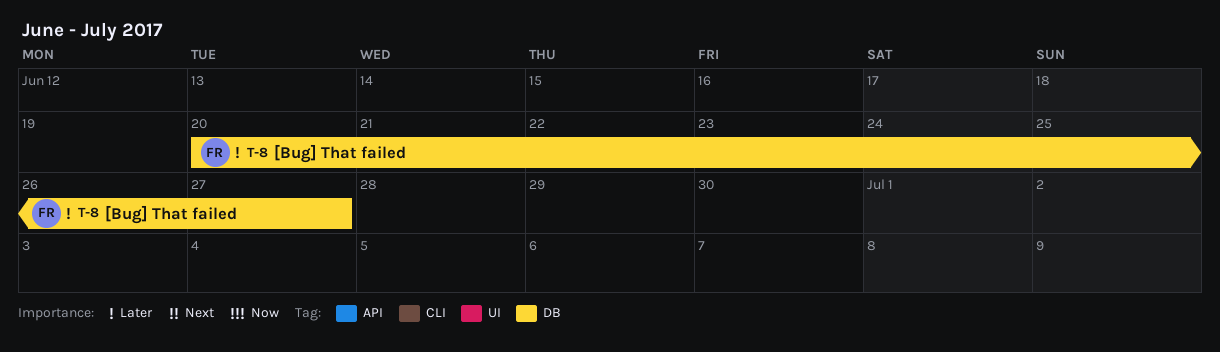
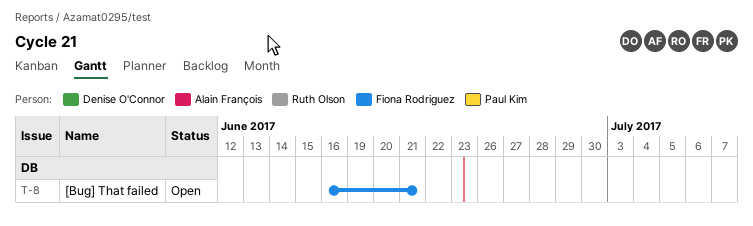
T-8, start: Jun 20 -> Jun 16
T-8, due: Jun 27 -> Jun 21

